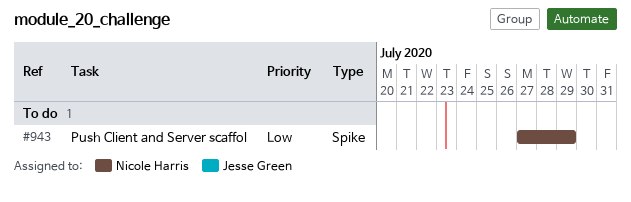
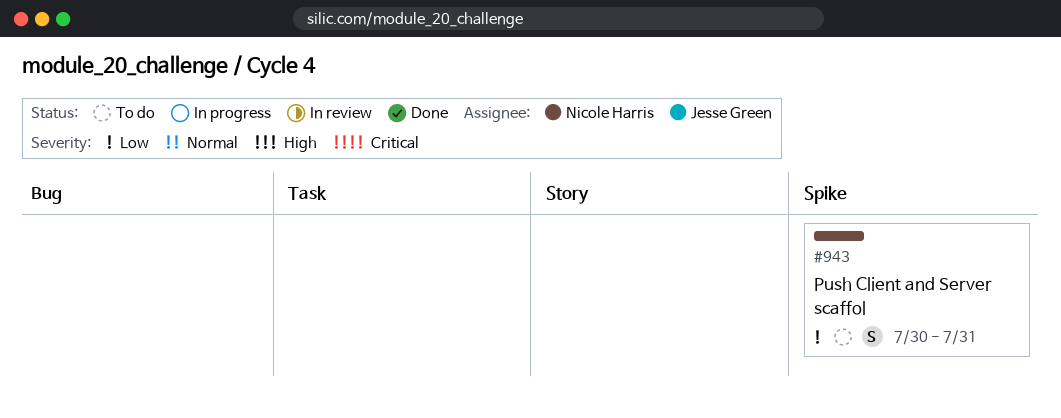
#943, start: Jul 27 -> Jul 30
#943, due: Jul 29 -> Jul 31

